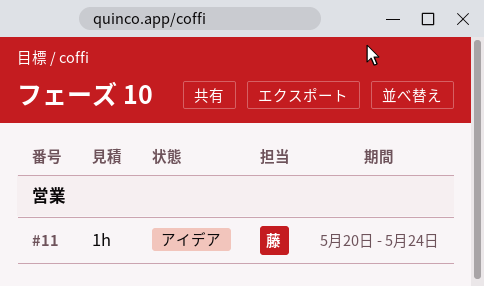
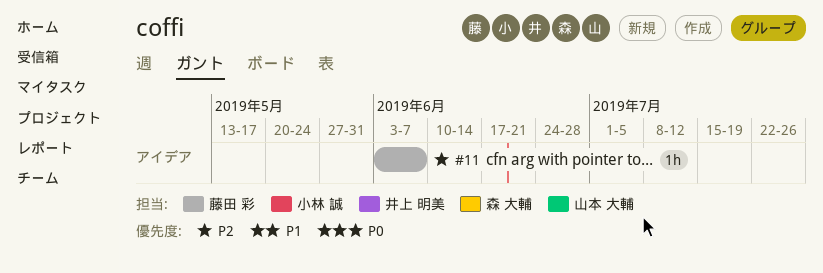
#11, start: May 20 -> Jun 3
#11, due: May 24 -> Jun 7

